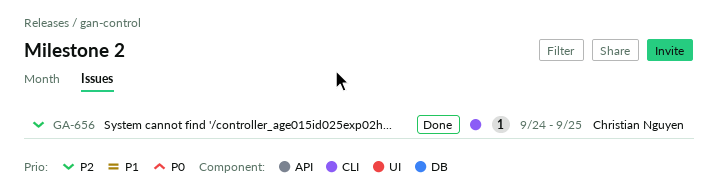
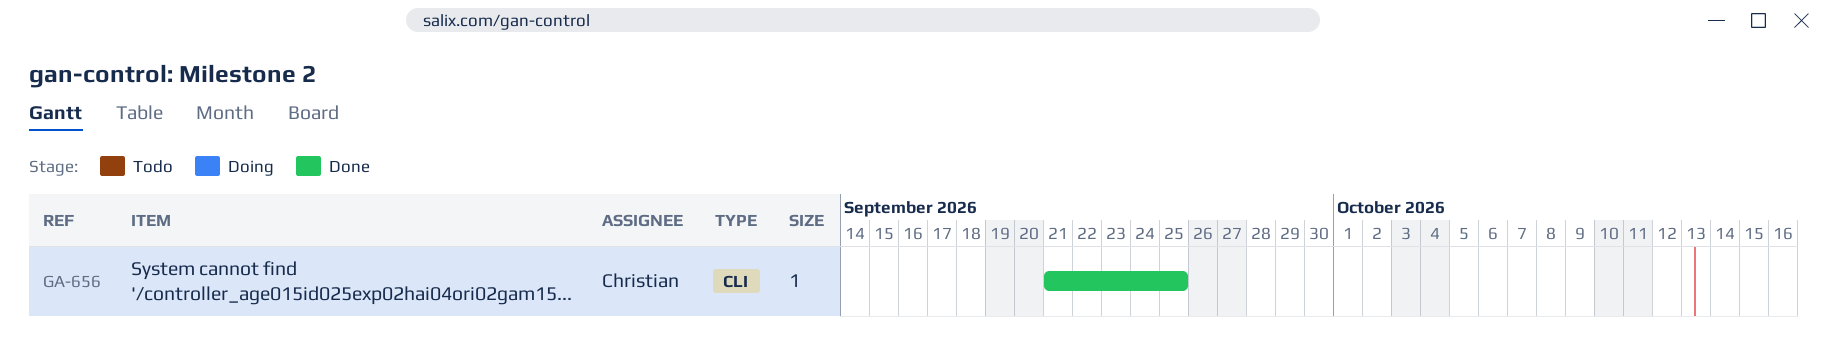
GA-656, start: Sep 24 -> Sep 21

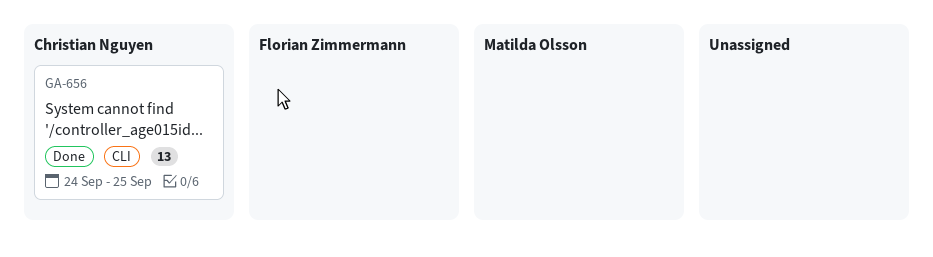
GA-656, estimate: 1 -> 13
GA-656, start: Sep 21 -> Sep 24

